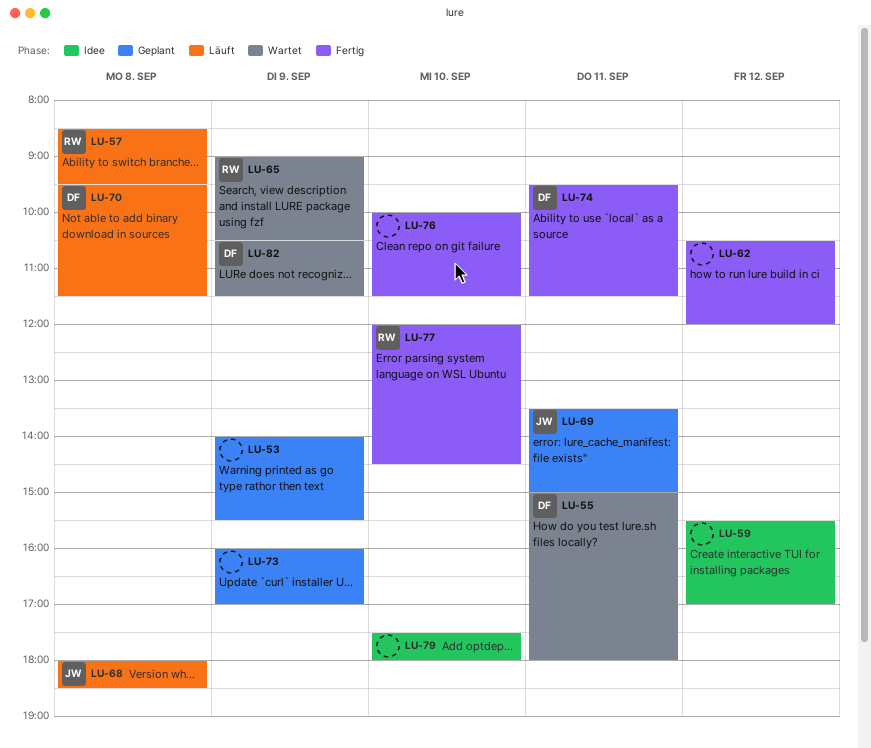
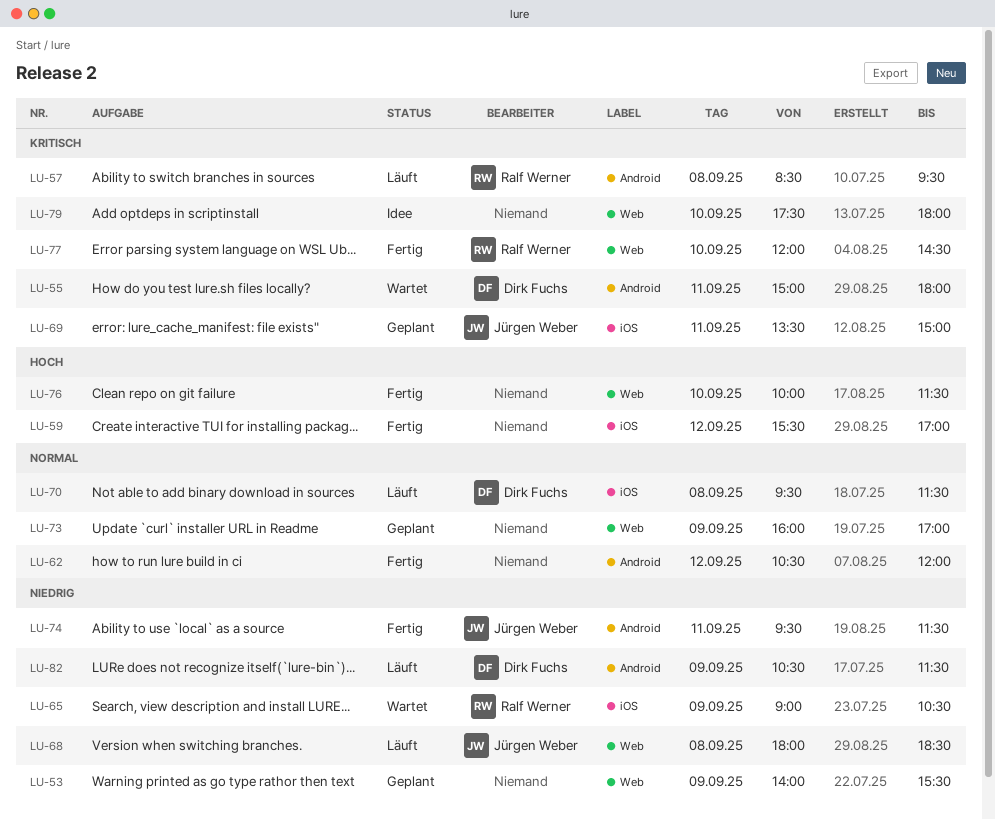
LU-59, status: Idee -> Fertig
LU-74, owner: Dirk Fuchs -> Jürgen Weber
LU-82, status: Wartet -> Läuft

